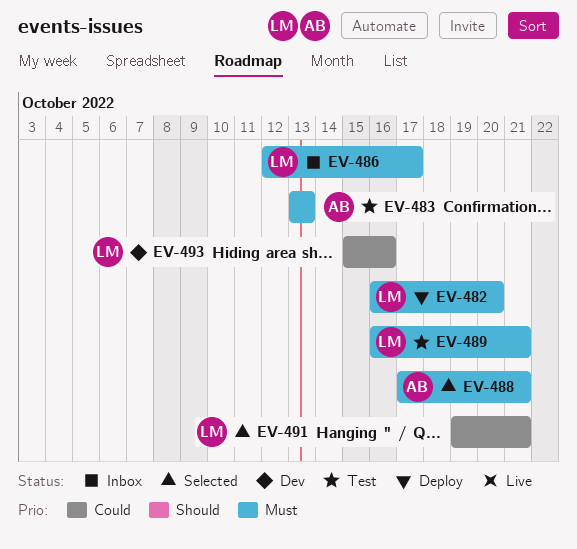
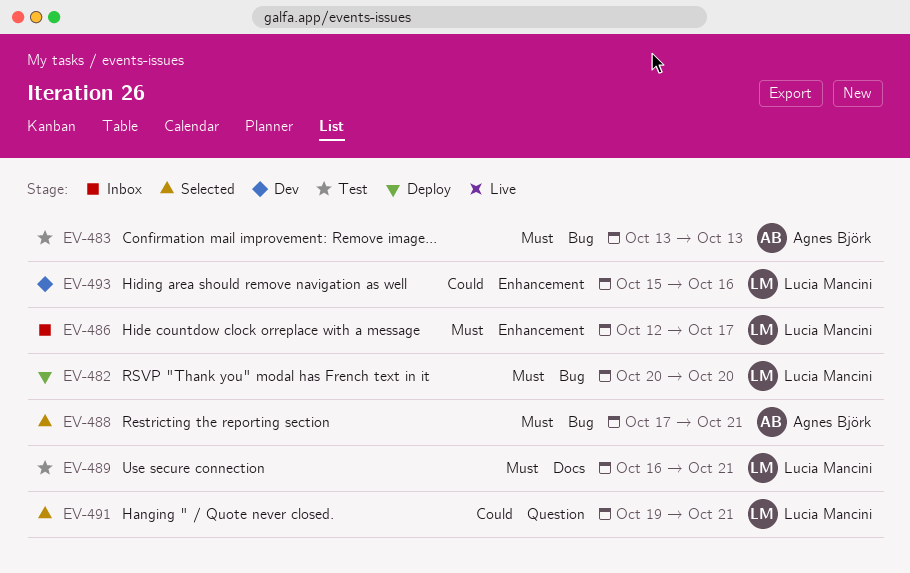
EV-482, start: Oct 16 -> Oct 20

